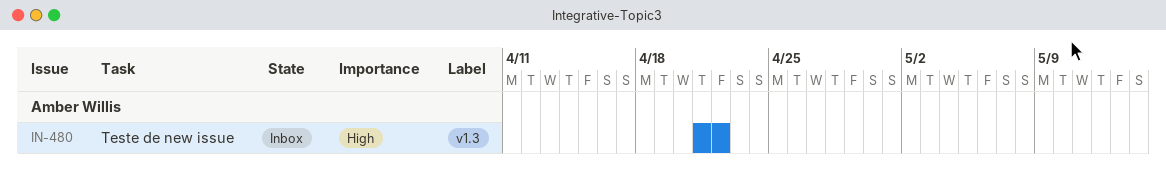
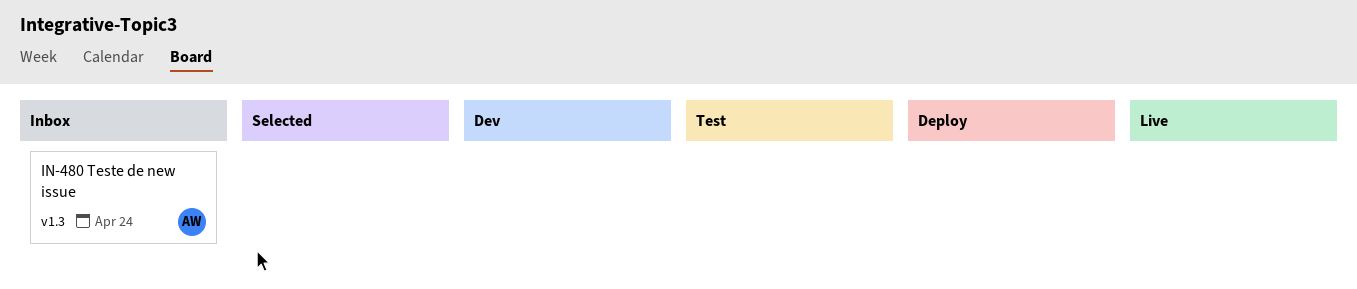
IN-480, due: Apr 22 -> Apr 24

